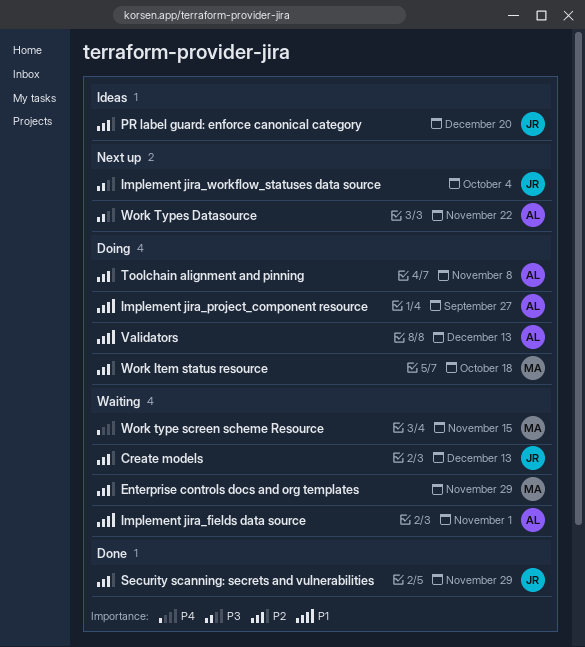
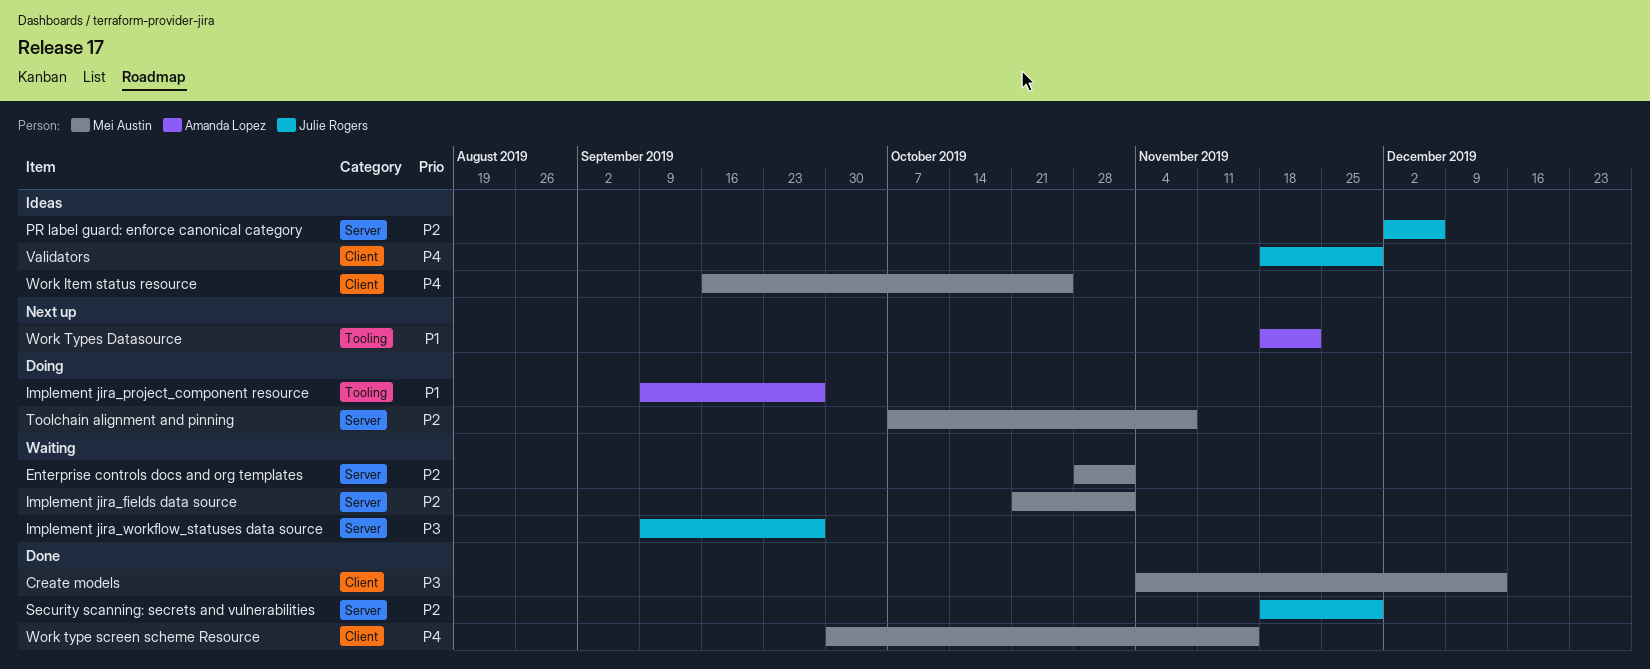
Create models, status: Waiting -> Done
Create models, owner: Julie Rogers -> Mei Austin
Create models, priority: P2 -> P3
Enterprise controls docs and org templates, due: Nov 29 -> Nov 1
Implement jira_fields data source, owner: Amanda Lopez -> Mei Austin
Implement jira_fields data source, priority: P1 -> P2
Implement jira_workflow_statuses data source, status: Next up -> Waiting
Implement jira_workflow_statuses data source, due: Oct 4 -> Sep 27
PR label guard: enforce canonical category, due: Dec 20 -> Dec 6
Toolchain alignment and pinning, owner: Amanda Lopez -> Mei Austin
Validators, status: Doing -> Ideas
Validators, owner: Amanda Lopez -> Julie Rogers
Validators, priority: P1 -> P4
Validators, due: Dec 13 -> Nov 29
Work Item status resource, status: Doing -> Ideas
Work Item status resource, priority: P2 -> P4
Work Item status resource, due: Oct 18 -> Oct 25
Work type screen scheme Resource, status: Waiting -> Done
Work Types Datasource, priority: P3 -> P1

